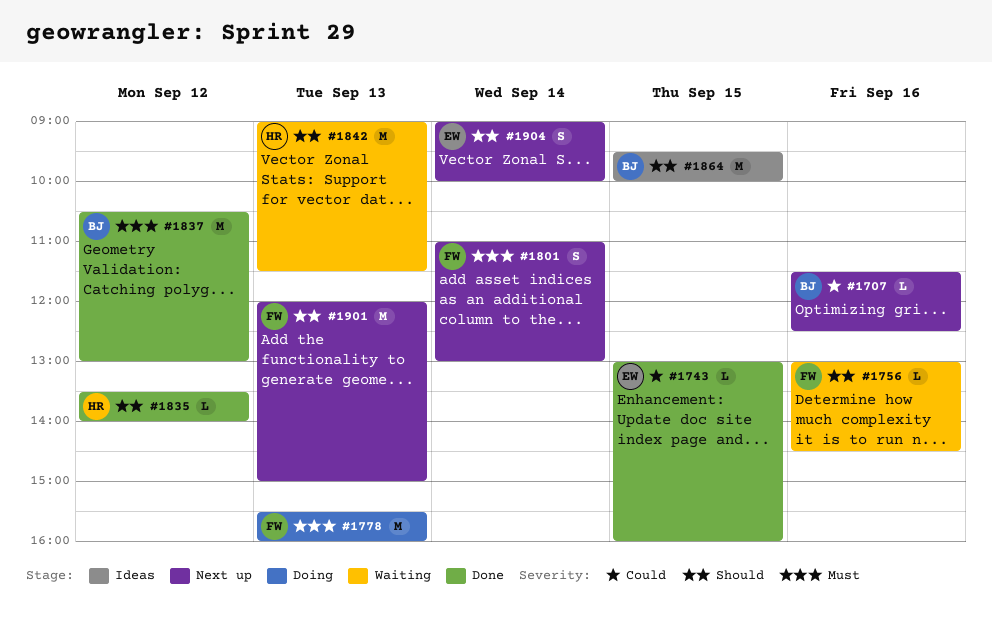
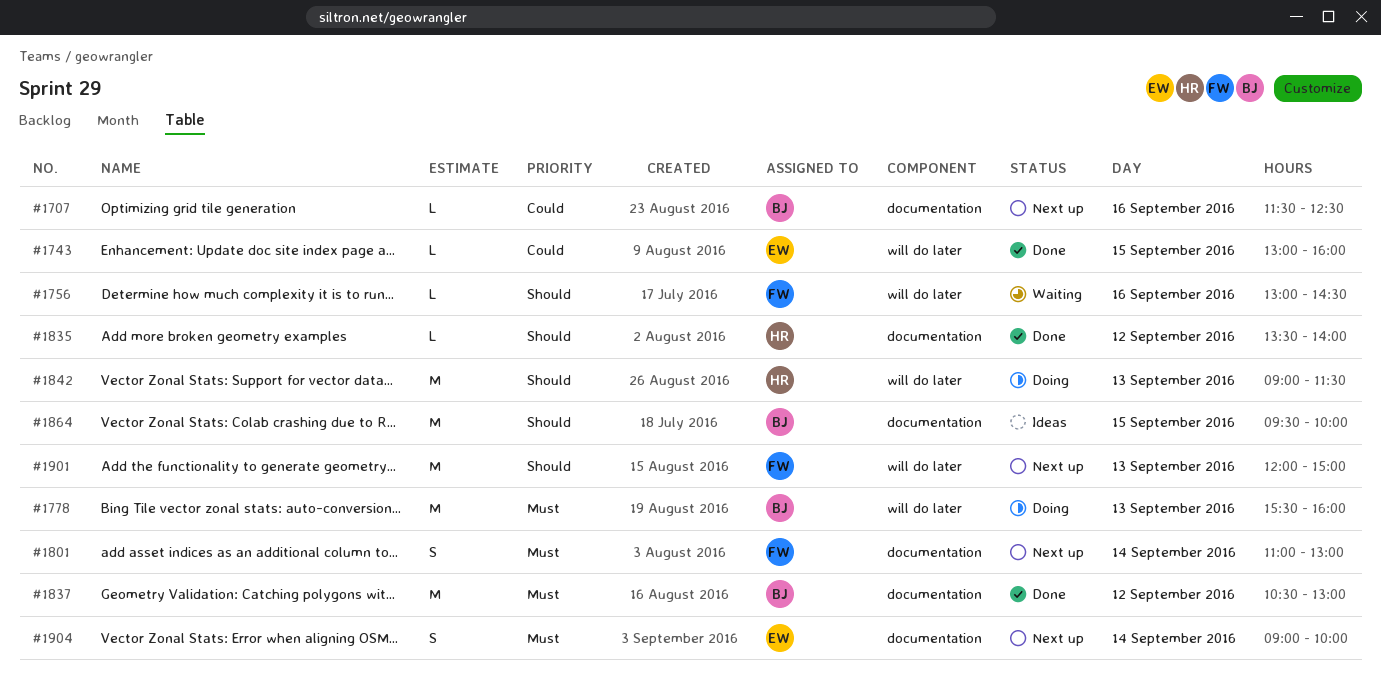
#1778, owner: FW -> BJ
#1842, status: Waiting -> Doing
#1904, priority: Should -> Must

